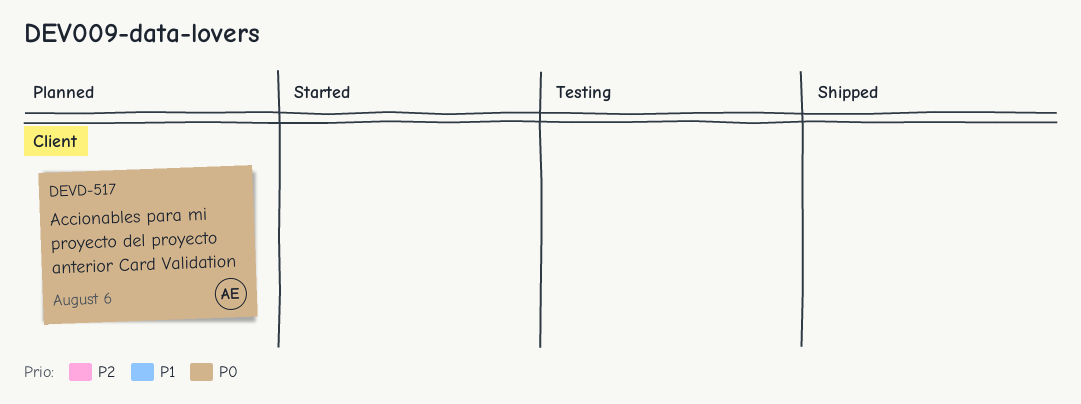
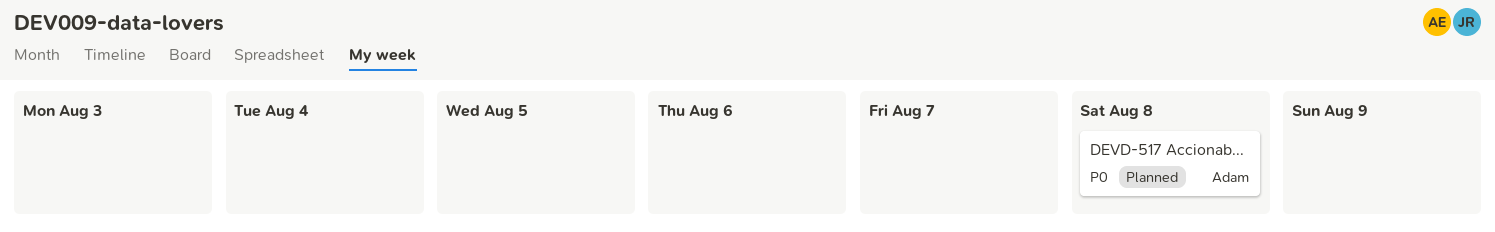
DEVD-517, due: Aug 6 -> Aug 8

